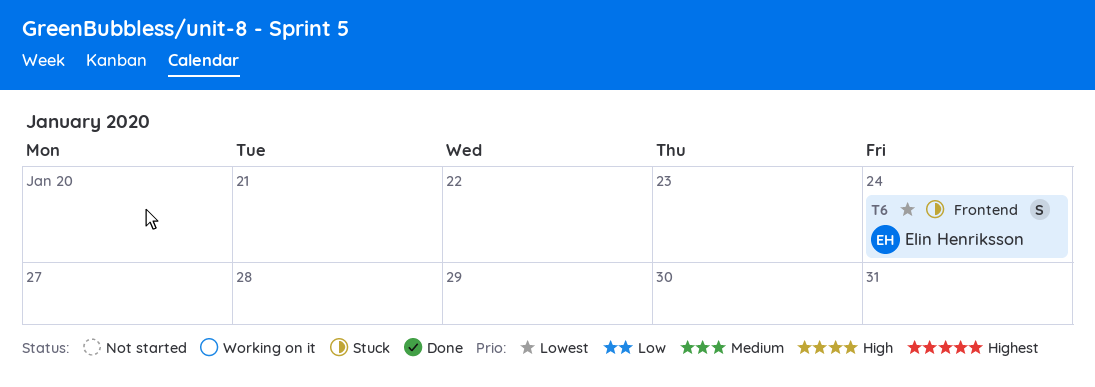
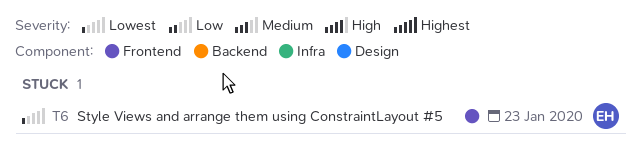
T6, due: Jan 24 -> Jan 23

